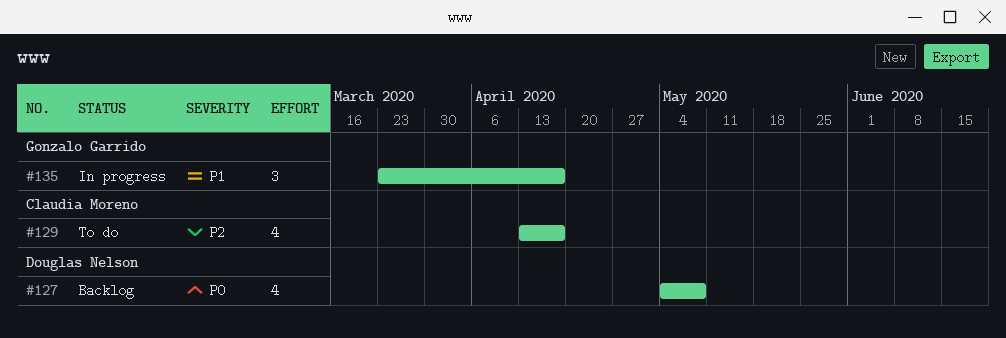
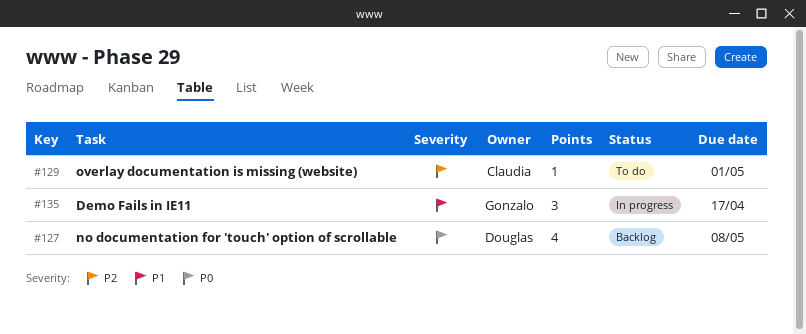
#129, estimate: 4 -> 1
#129, due: Apr 17 -> May 1

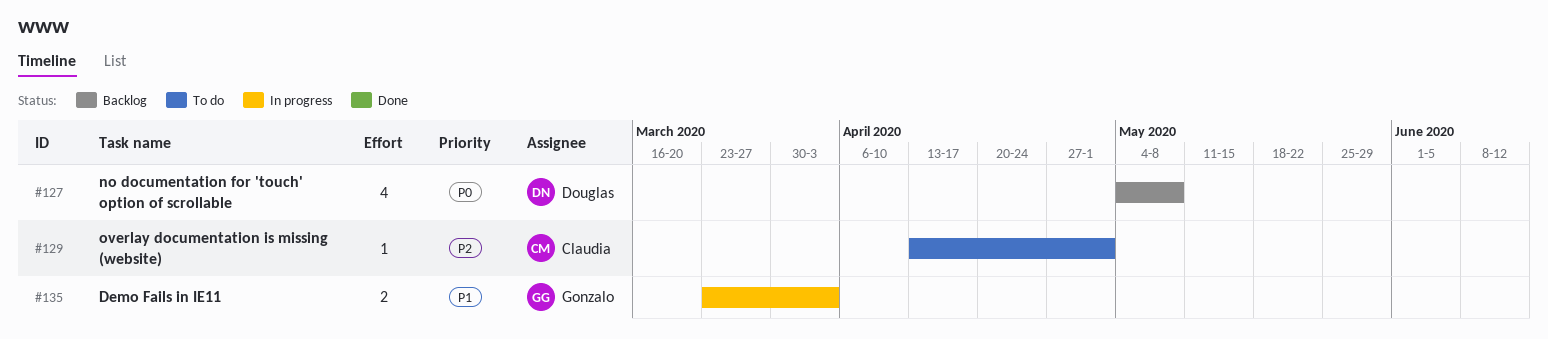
#135, estimate: 3 -> 2
#135, due: Apr 17 -> Apr 3

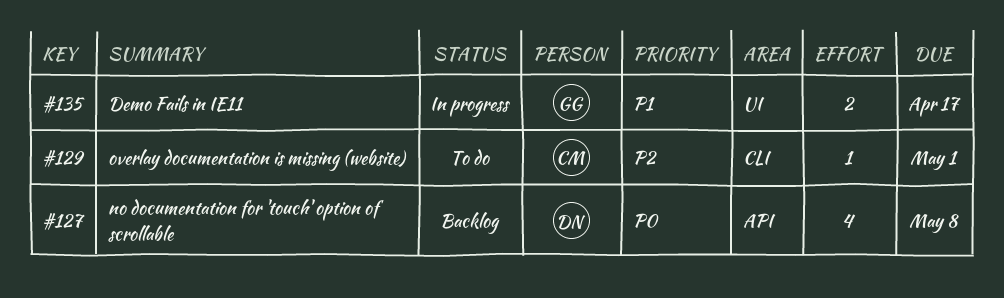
#135, due: Apr 3 -> Apr 17

